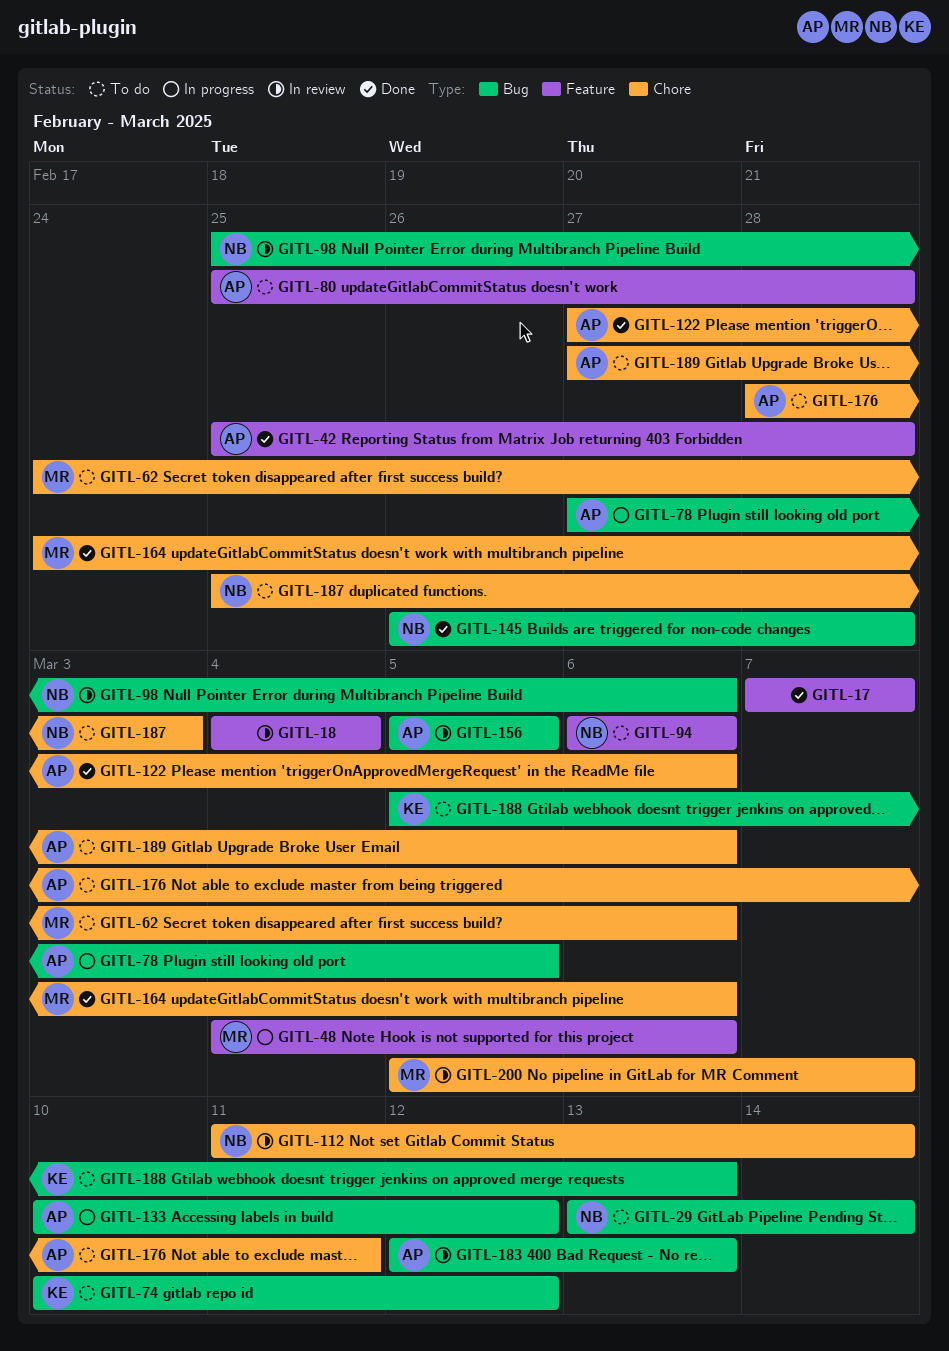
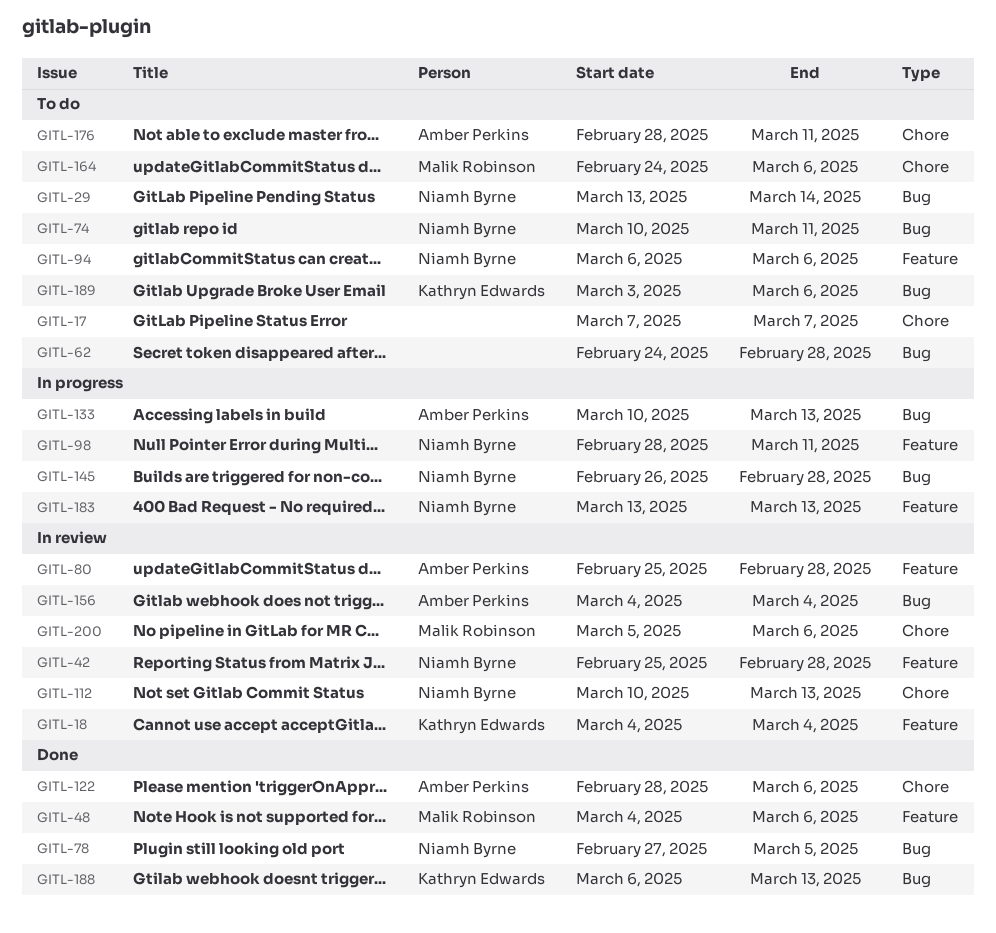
GITL-17, status: Done -> To do
GITL-17, label: Feature -> Chore
GITL-18, owner: none -> Kathryn Edwards
GITL-42, status: Done -> In review
GITL-42, owner: Amber Perkins -> Niamh Byrne
GITL-48, status: In progress -> Done
GITL-62, owner: Malik Robinson -> none
GITL-62, label: Chore -> Bug
GITL-62, due: Mar 6 -> Feb 28
GITL-74, owner: Kathryn Edwards -> Niamh Byrne
GITL-74, due: Mar 12 -> Mar 11
GITL-78, status: In progress -> Done
GITL-78, owner: Amber Perkins -> Niamh Byrne
GITL-80, status: To do -> In review
GITL-98, status: In review -> In progress
GITL-98, label: Bug -> Feature
GITL-98, start: Feb 25 -> Feb 28
GITL-98, due: Mar 6 -> Mar 11
GITL-112, start: Mar 11 -> Mar 10
GITL-112, due: Mar 14 -> Mar 13
GITL-122, start: Feb 27 -> Feb 28
GITL-133, due: Mar 12 -> Mar 13
GITL-145, status: Done -> In progress
GITL-156, start: Mar 5 -> Mar 4
GITL-156, due: Mar 5 -> Mar 4
GITL-164, status: Done -> To do
GITL-183, status: In review -> In progress
GITL-183, owner: Amber Perkins -> Niamh Byrne
GITL-183, label: Bug -> Feature
GITL-183, start: Mar 12 -> Mar 13
GITL-187: present -> none
GITL-188, status: To do -> Done
GITL-188, start: Mar 5 -> Mar 6
GITL-189, owner: Amber Perkins -> Kathryn Edwards
GITL-189, label: Chore -> Bug
GITL-189, start: Feb 27 -> Mar 3
GITL-200, due: Mar 7 -> Mar 6

